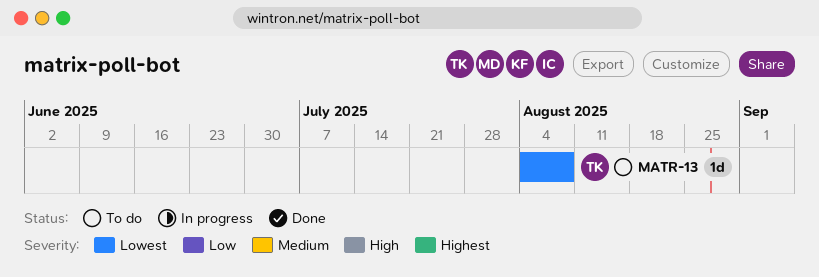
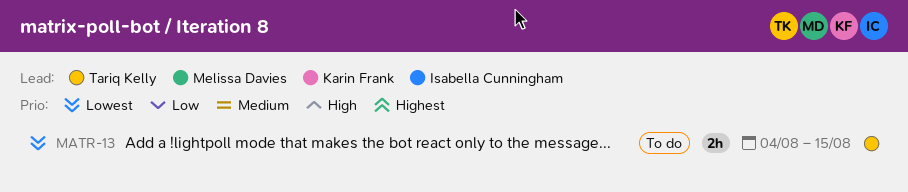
MATR-13, estimate: 1d -> 2h
MATR-13, due: Aug 8 -> Aug 15

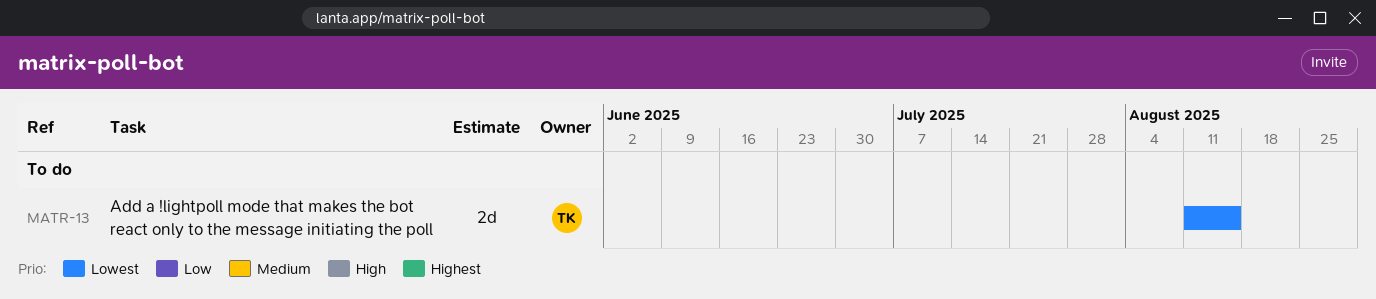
MATR-13, estimate: 2h -> 2d
MATR-13, start: Aug 4 -> Aug 11

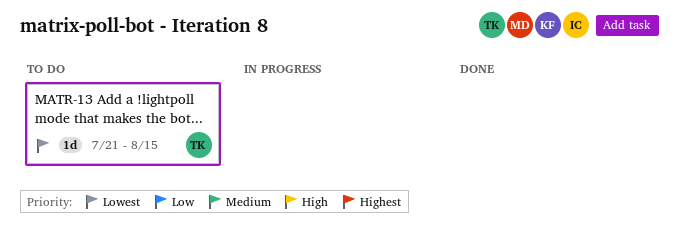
MATR-13, estimate: 2d -> 1d
MATR-13, start: Aug 11 -> Jul 21

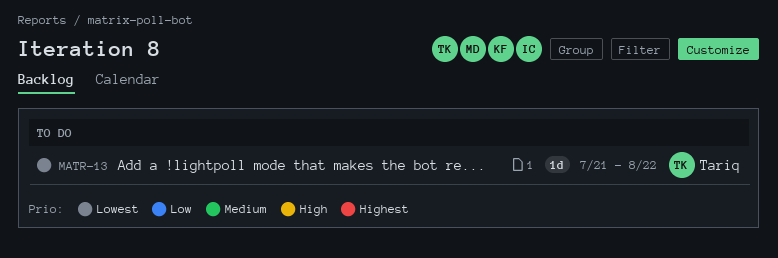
MATR-13, due: Aug 15 -> Aug 22

